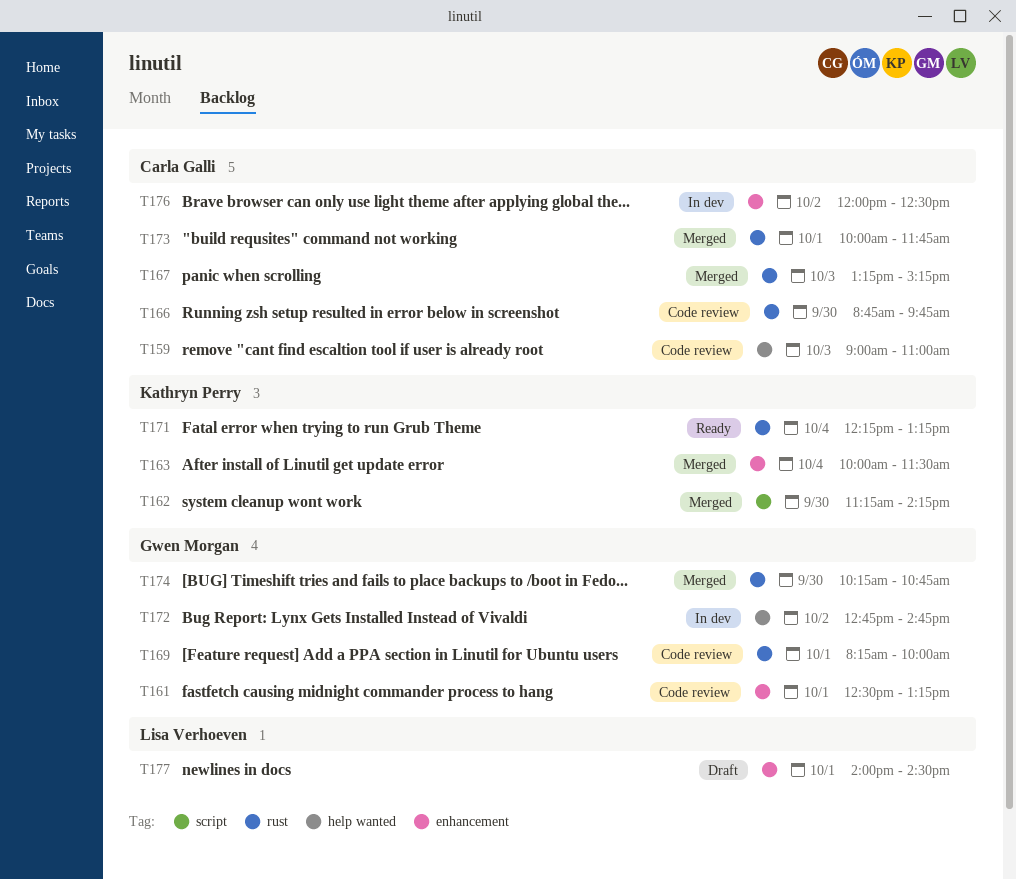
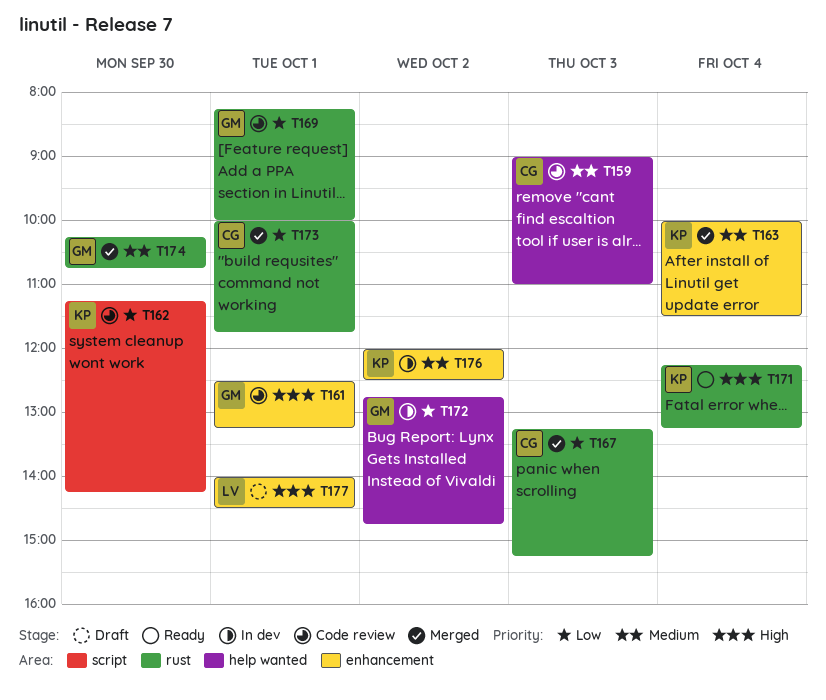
T162, status: Merged -> Code review
T166: present -> none
T176, owner: Carla Galli -> Kathryn Perry

